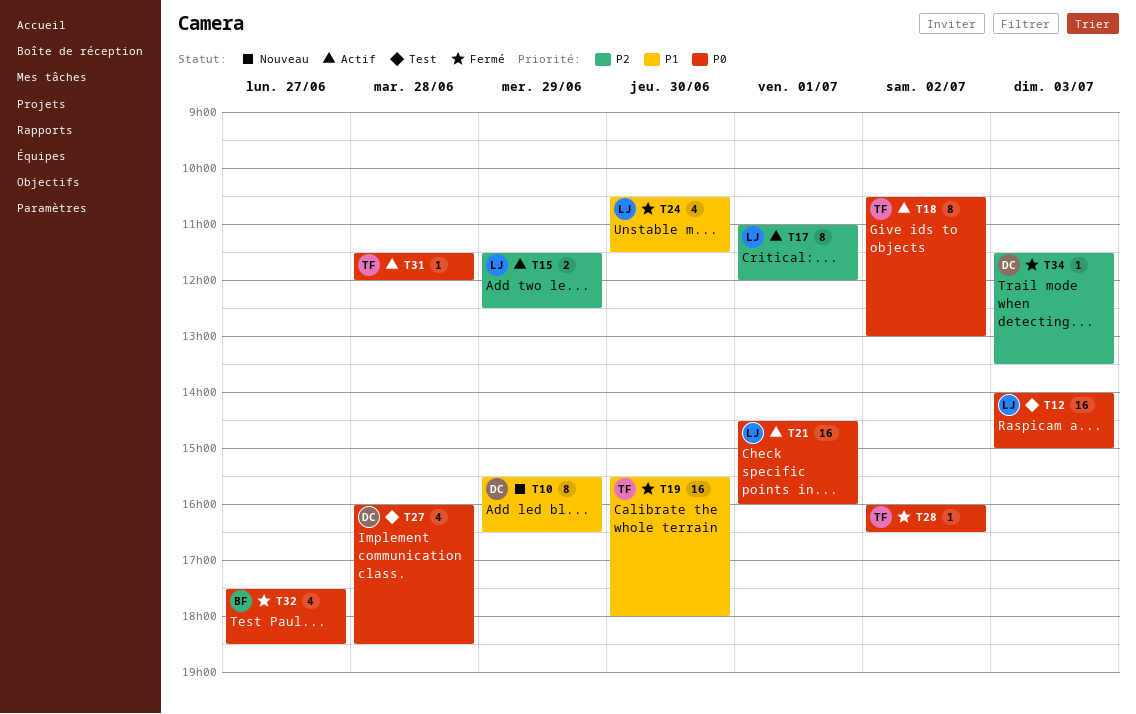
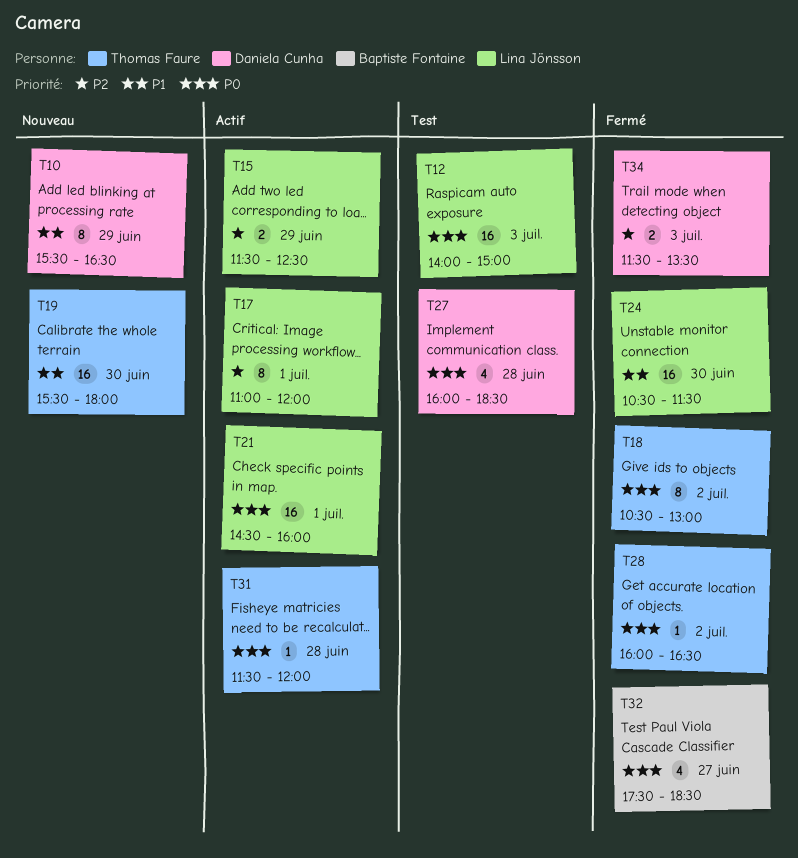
T18, status: Actif -> Fermé
T19, status: Fermé -> Nouveau
T24, estimate: 4 -> 16
T34, estimate: 1 -> 2

